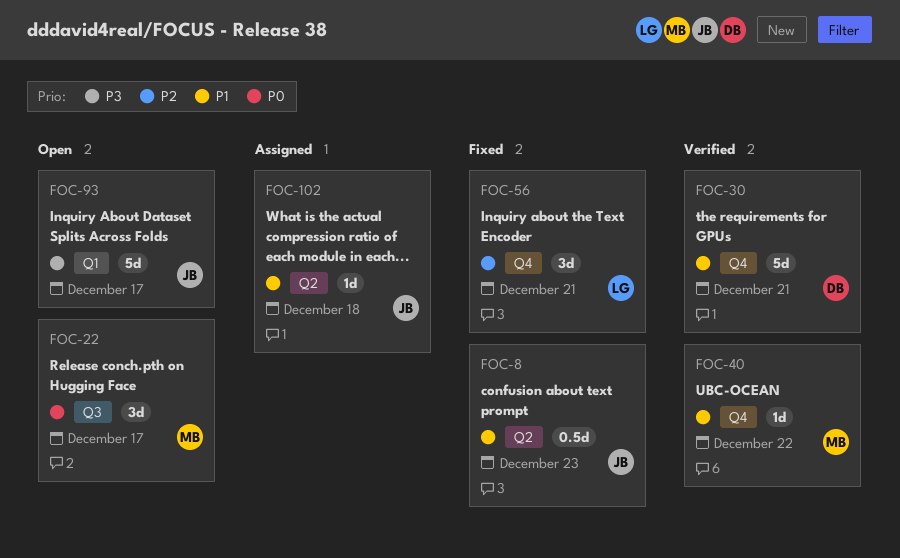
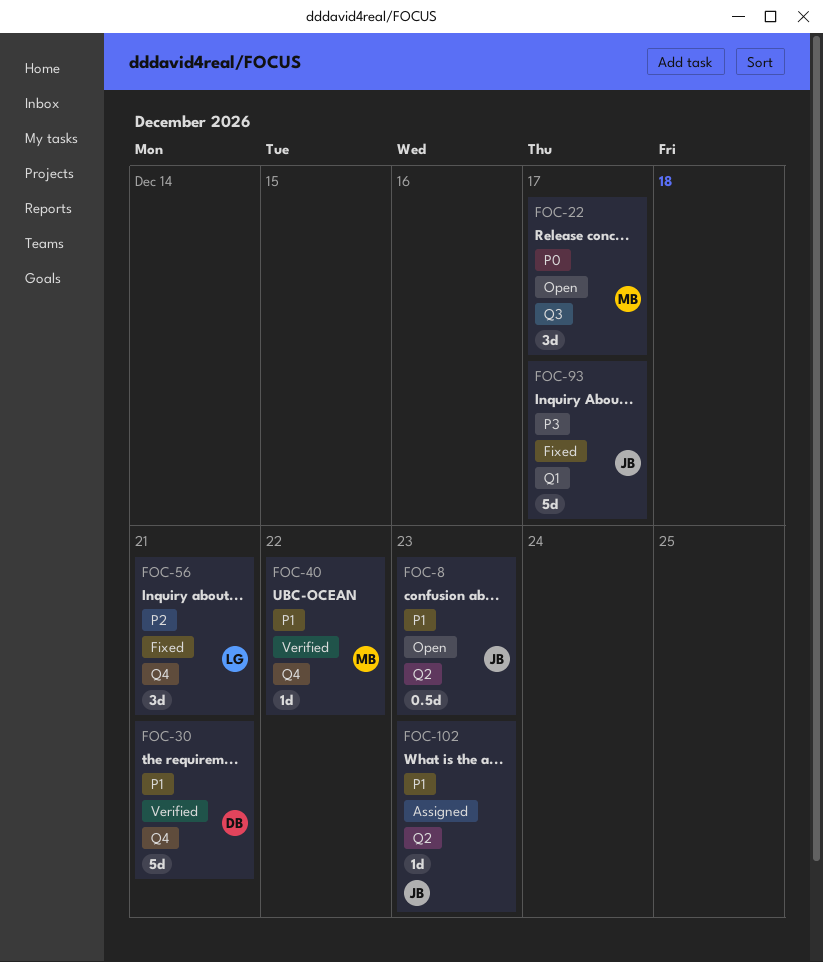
FOC-8, status: Fixed -> Open
FOC-93, status: Open -> Fixed
FOC-102, due: Dec 18 -> Dec 23

